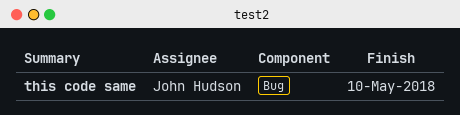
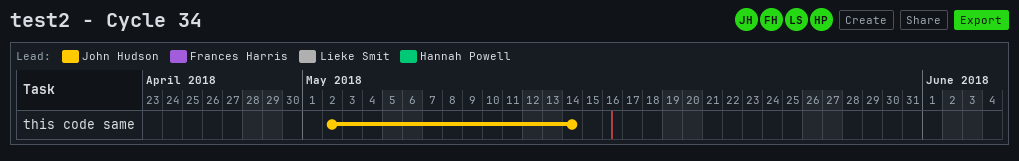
this code same, due: May 10 -> May 14

